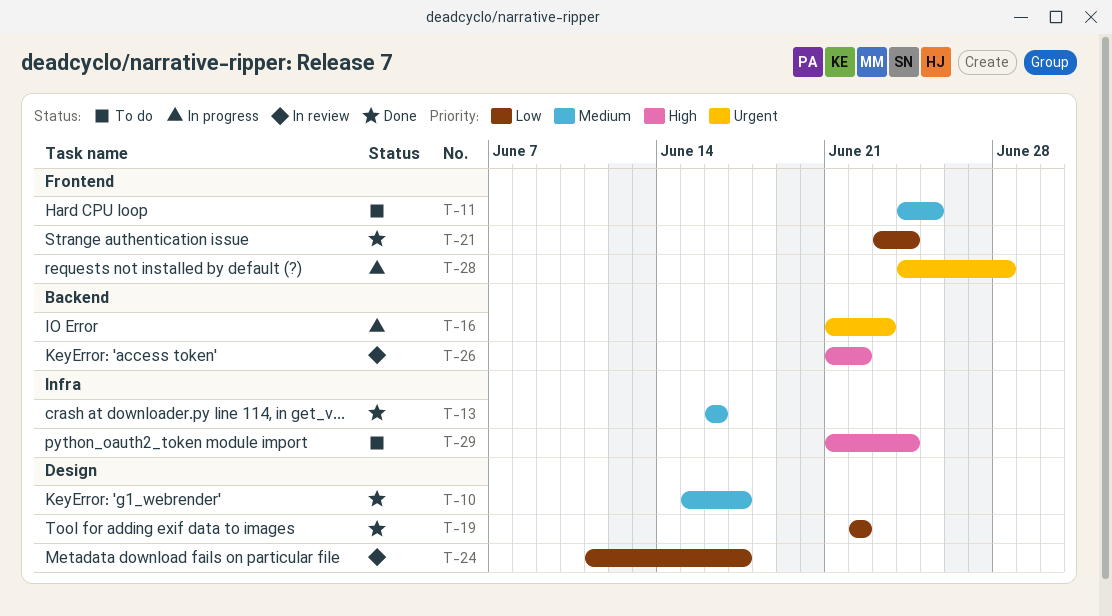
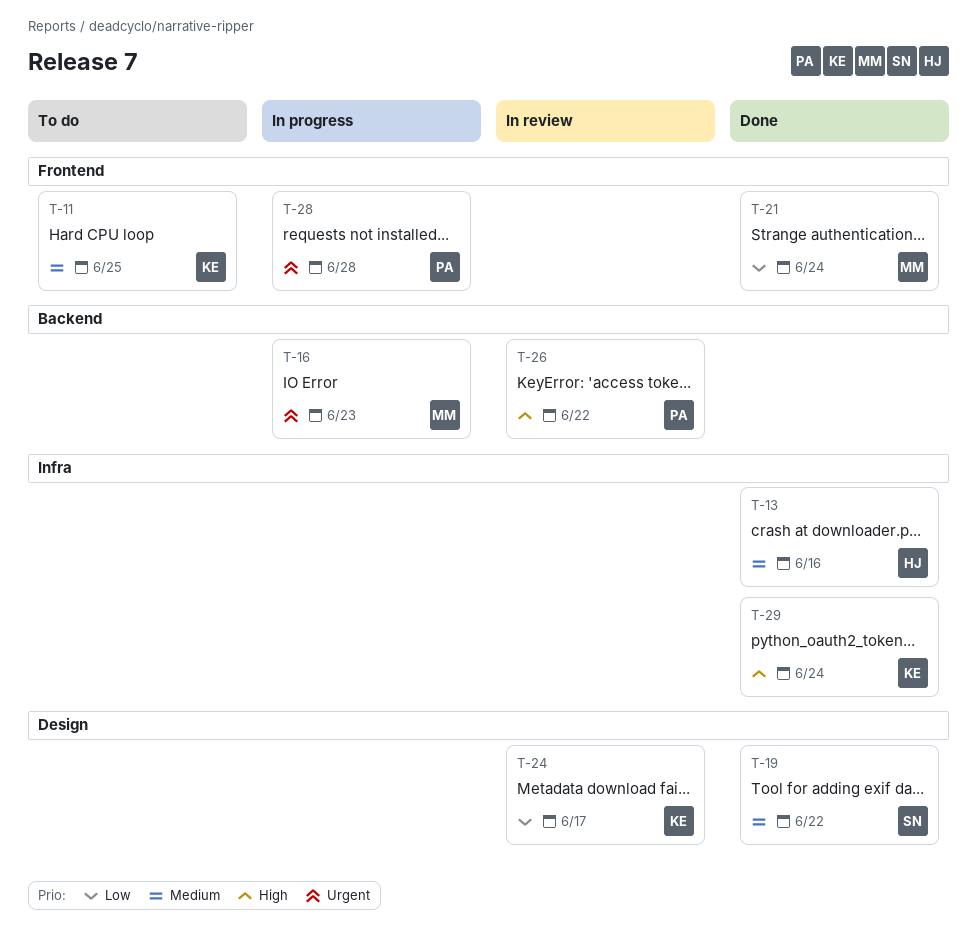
T-10: present -> none
T-19, priority: Low -> Medium
T-29, status: To do -> Done

